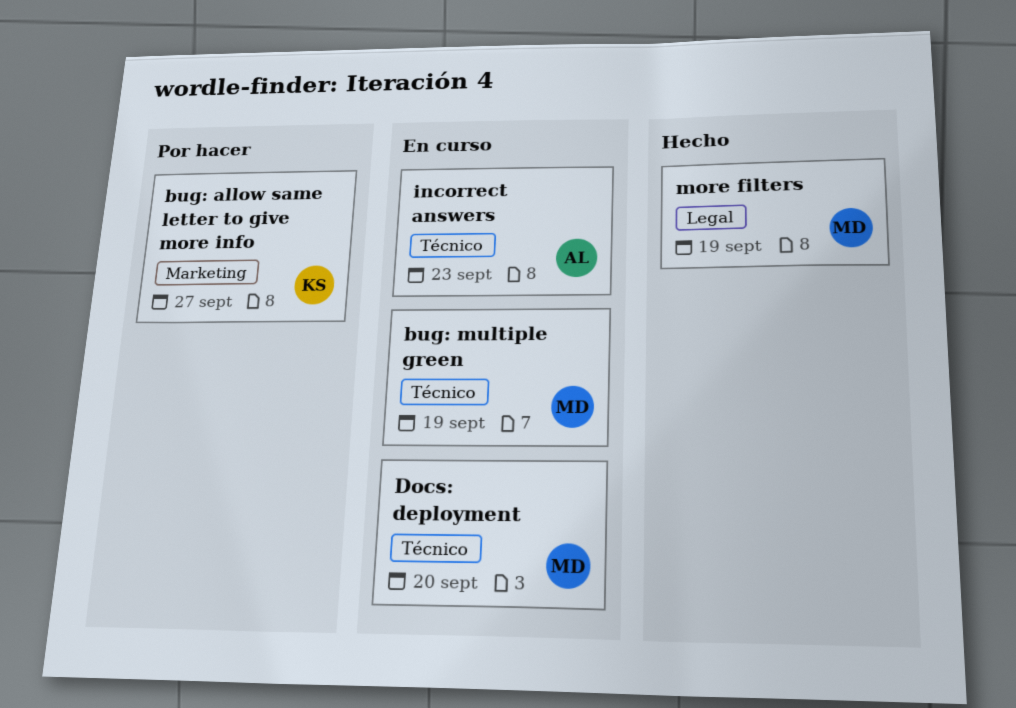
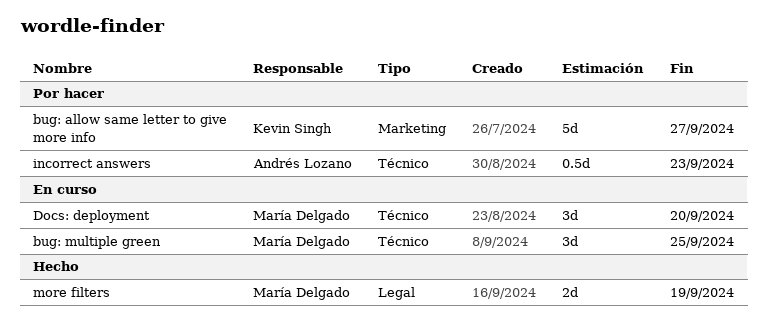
bug: multiple green, due: Sep 19 -> Sep 25
incorrect answers, status: En curso -> Por hacer

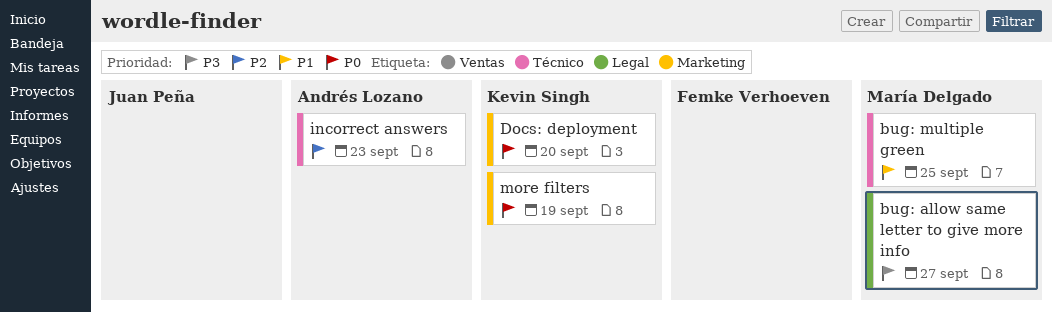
bug: allow same letter to give more info, owner: Kevin Singh -> María Delgado
bug: allow same letter to give more info, label: Marketing -> Legal
Docs: deployment, owner: María Delgado -> Kevin Singh
Docs: deployment, label: Técnico -> Marketing
more filters, owner: María Delgado -> Kevin Singh
more filters, label: Legal -> Marketing

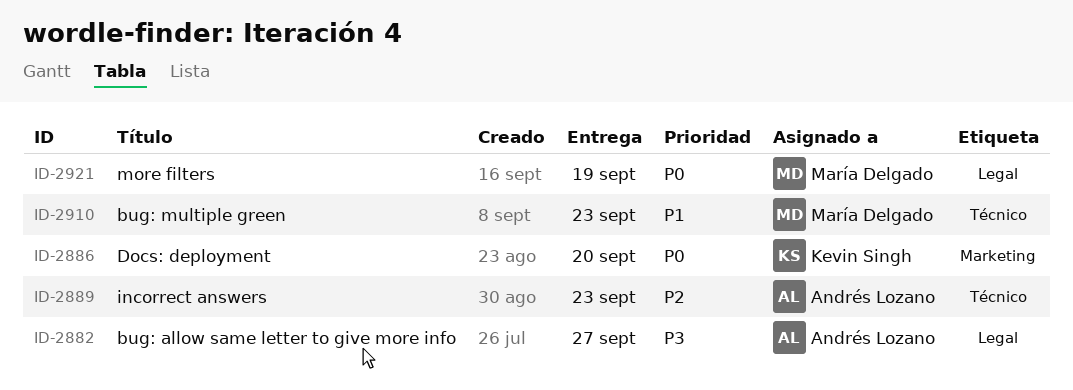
bug: allow same letter to give more info, owner: María Delgado -> Andrés Lozano
bug: multiple green, due: Sep 25 -> Sep 23
more filters, owner: Kevin Singh -> María Delgado
more filters, label: Marketing -> Legal

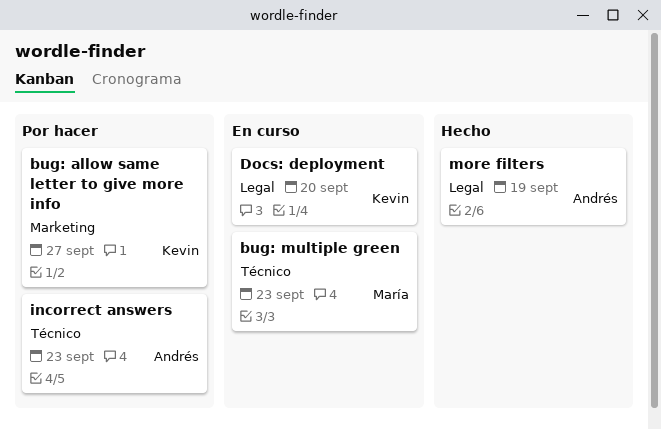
bug: allow same letter to give more info, owner: Andrés Lozano -> Kevin Singh
bug: allow same letter to give more info, label: Legal -> Marketing
Docs: deployment, label: Marketing -> Legal
more filters, owner: María Delgado -> Andrés Lozano

